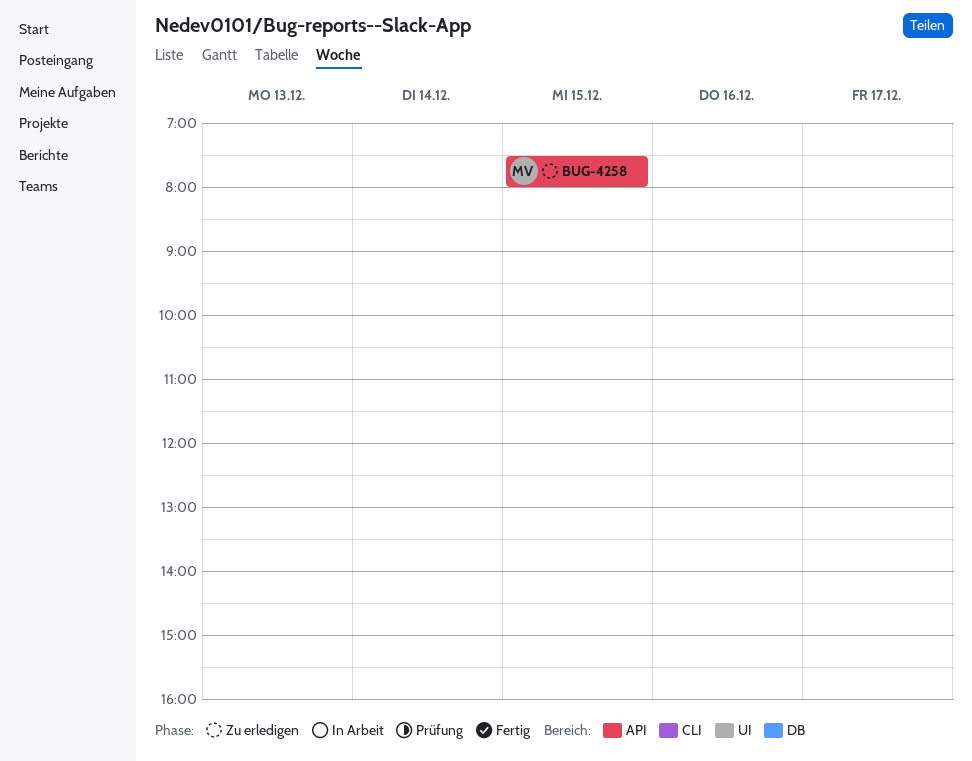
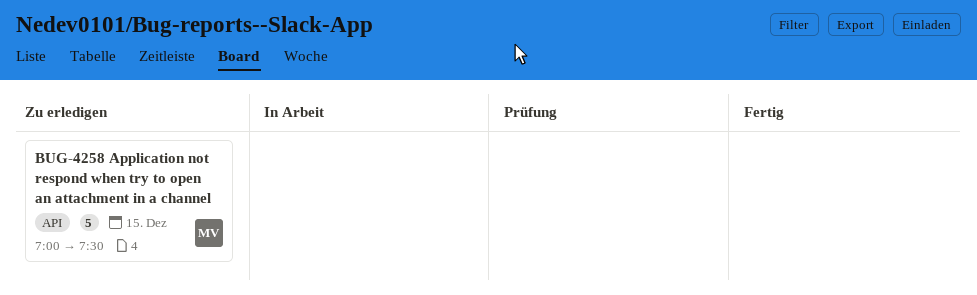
BUG-4258, begins: 07:30 -> 07:00
BUG-4258, ends: 08:00 -> 07:30

